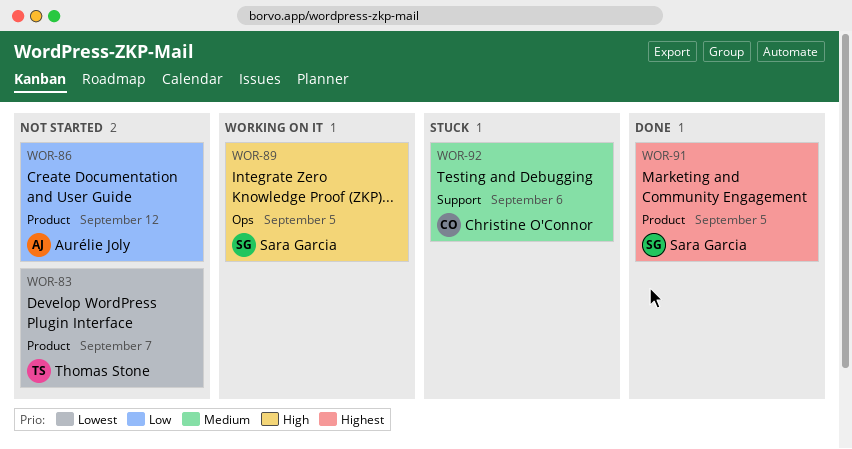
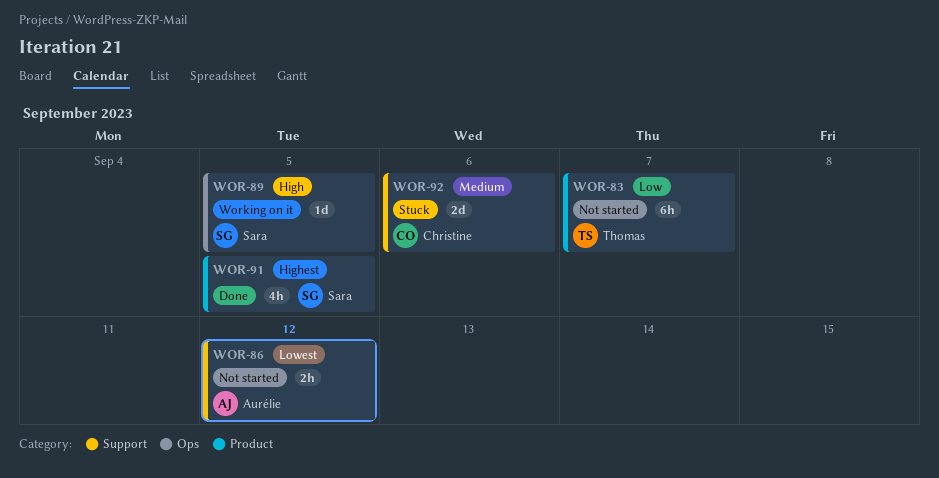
WOR-83, priority: Lowest -> Low
WOR-86, priority: Low -> Lowest
WOR-86, label: Product -> Support

